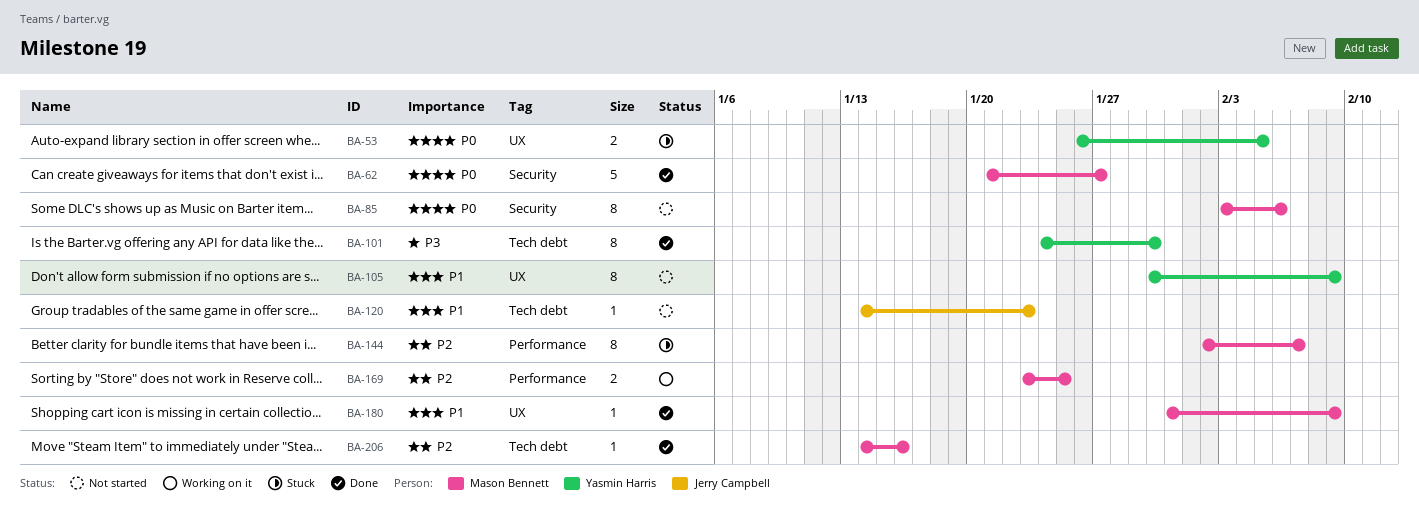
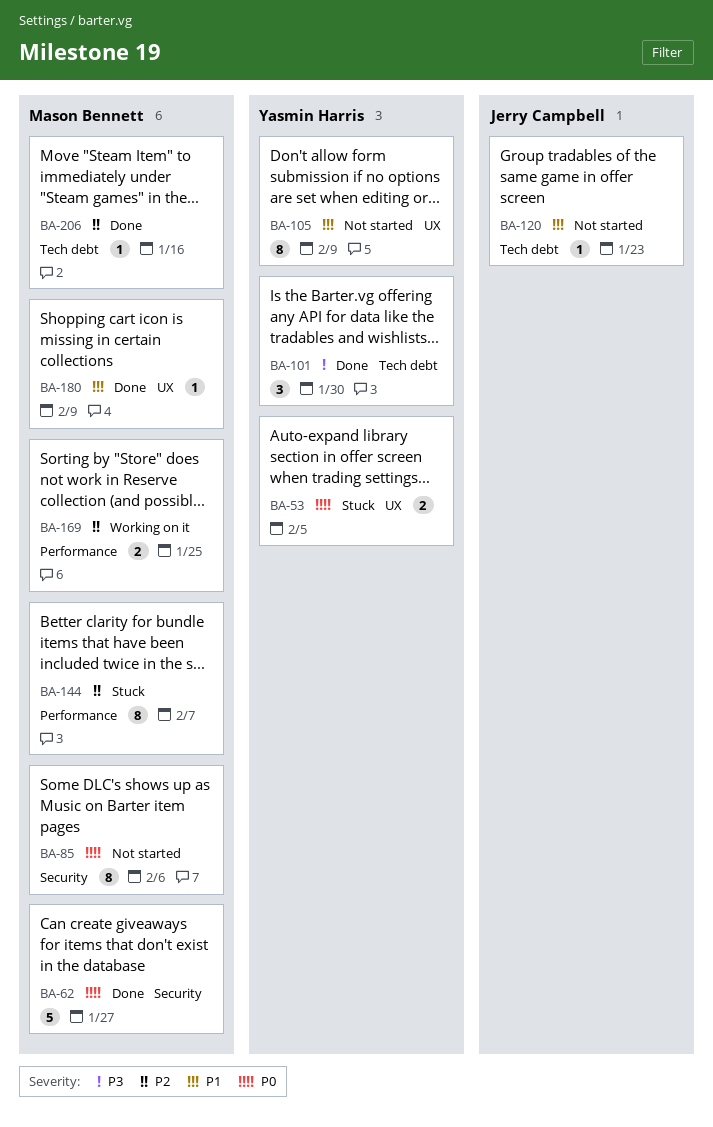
BA-101, estimate: 8 -> 3

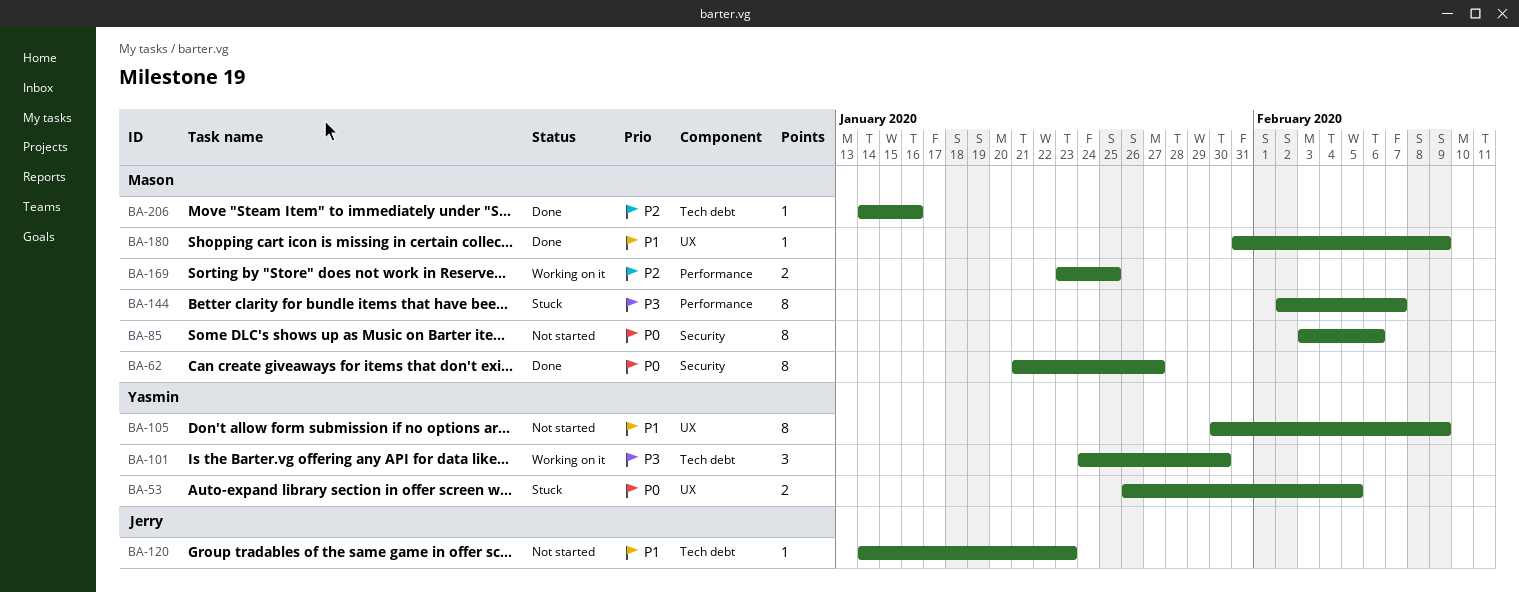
BA-62, estimate: 5 -> 8
BA-101, status: Done -> Working on it
BA-144, priority: P2 -> P3

